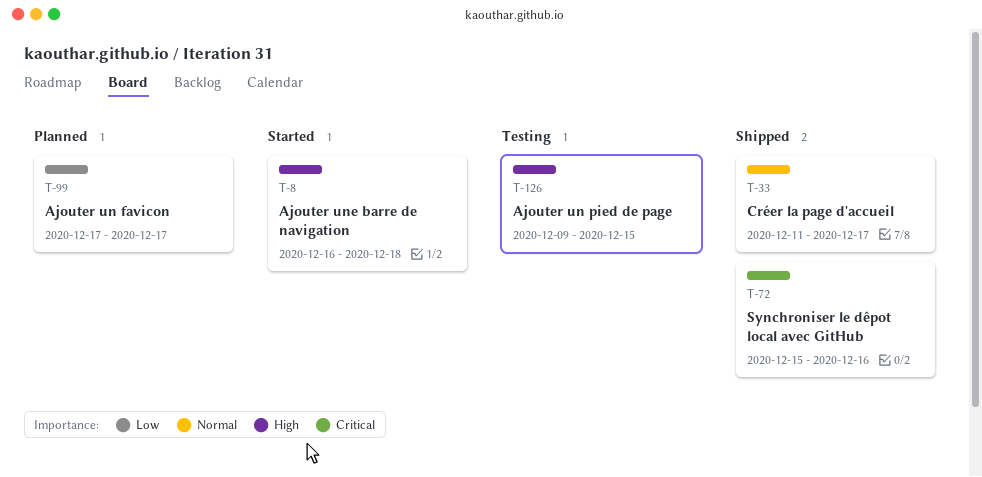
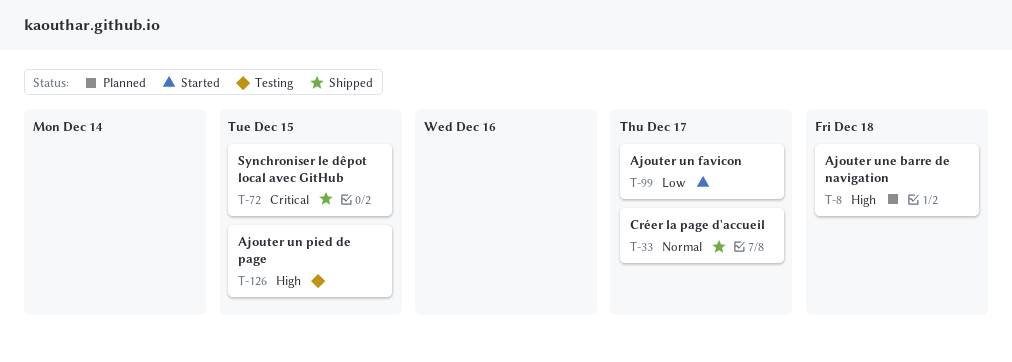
T-8, status: Started -> Planned
T-72, due: Dec 16 -> Dec 15
T-99, status: Planned -> Started

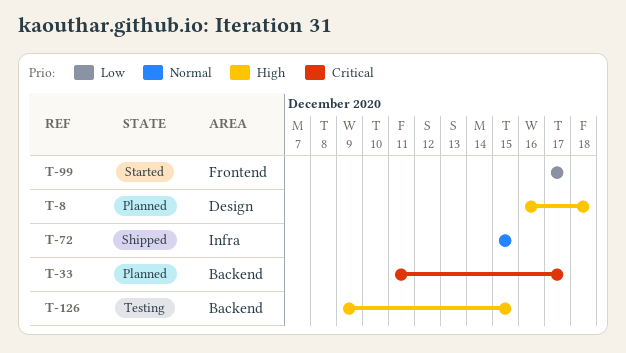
T-33, status: Shipped -> Planned
T-33, priority: Normal -> Critical
T-72, priority: Critical -> Normal

